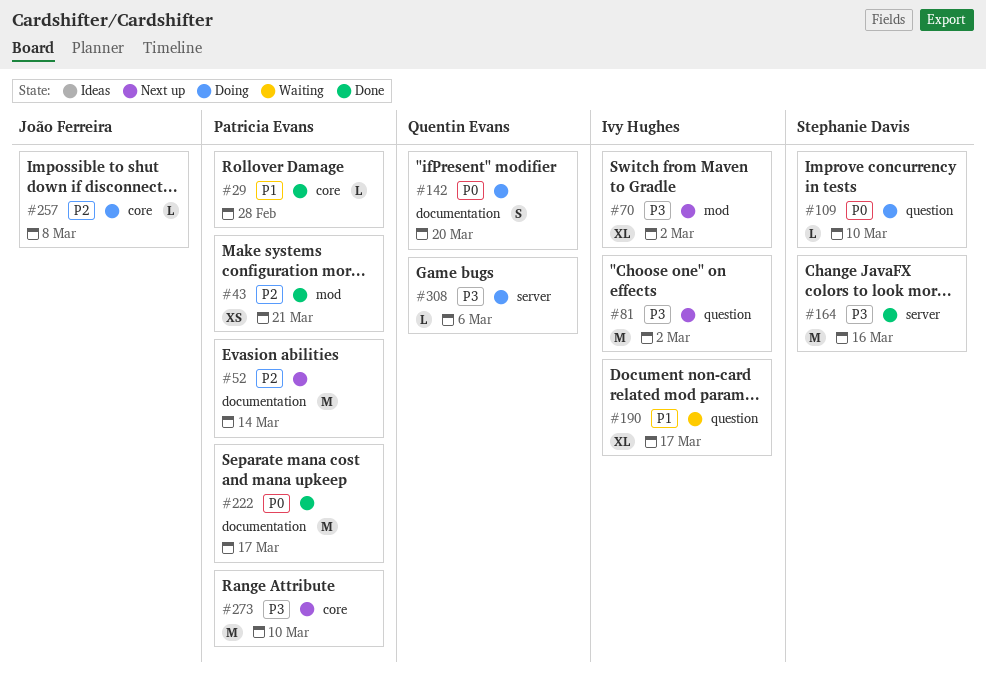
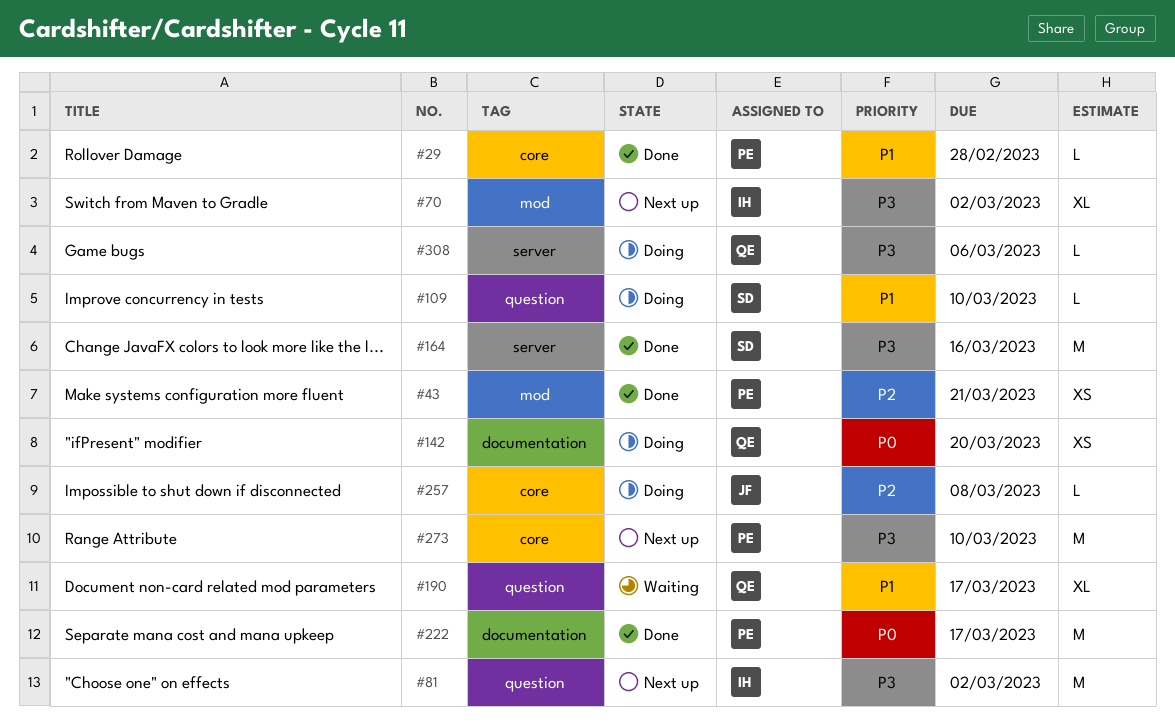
#52: present -> none
#109, priority: P0 -> P1
#142, estimate: S -> XS
#190, owner: Ivy Hughes -> Quentin Evans

